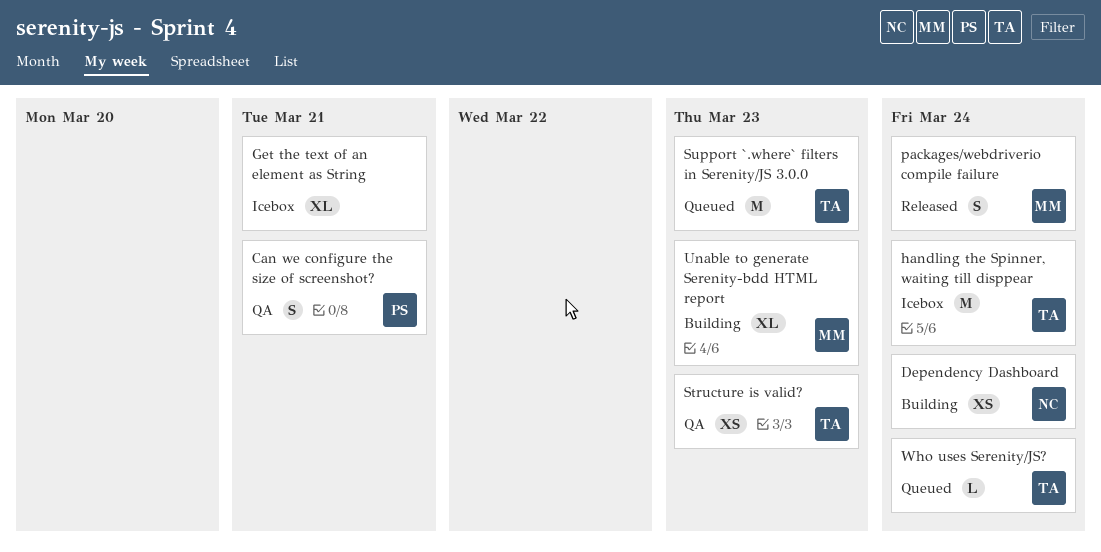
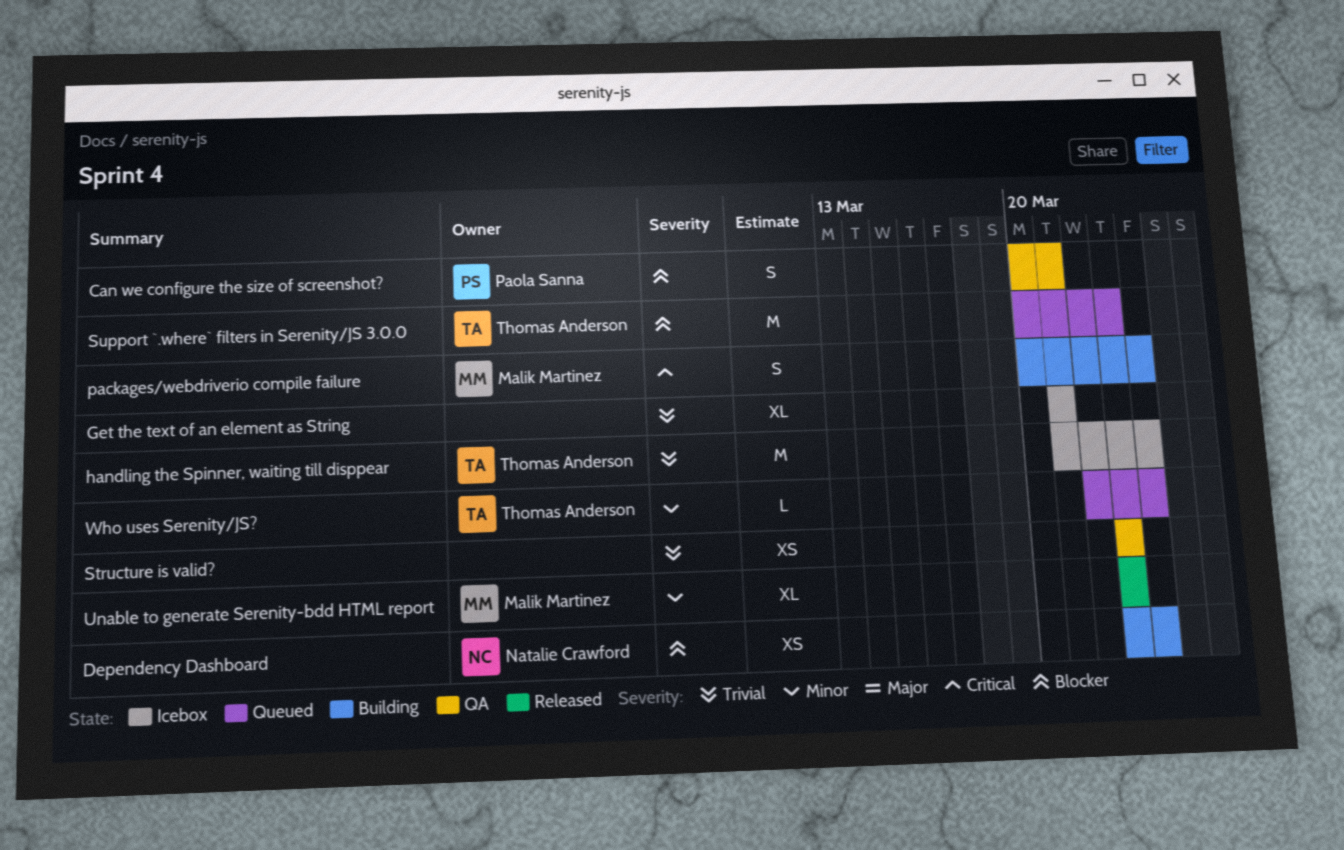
packages/webdriverio compile failure, status: Released -> Building
Structure is valid?, owner: Thomas Anderson -> none
Unable to generate Serenity-bdd HTML report, status: Building -> Released

